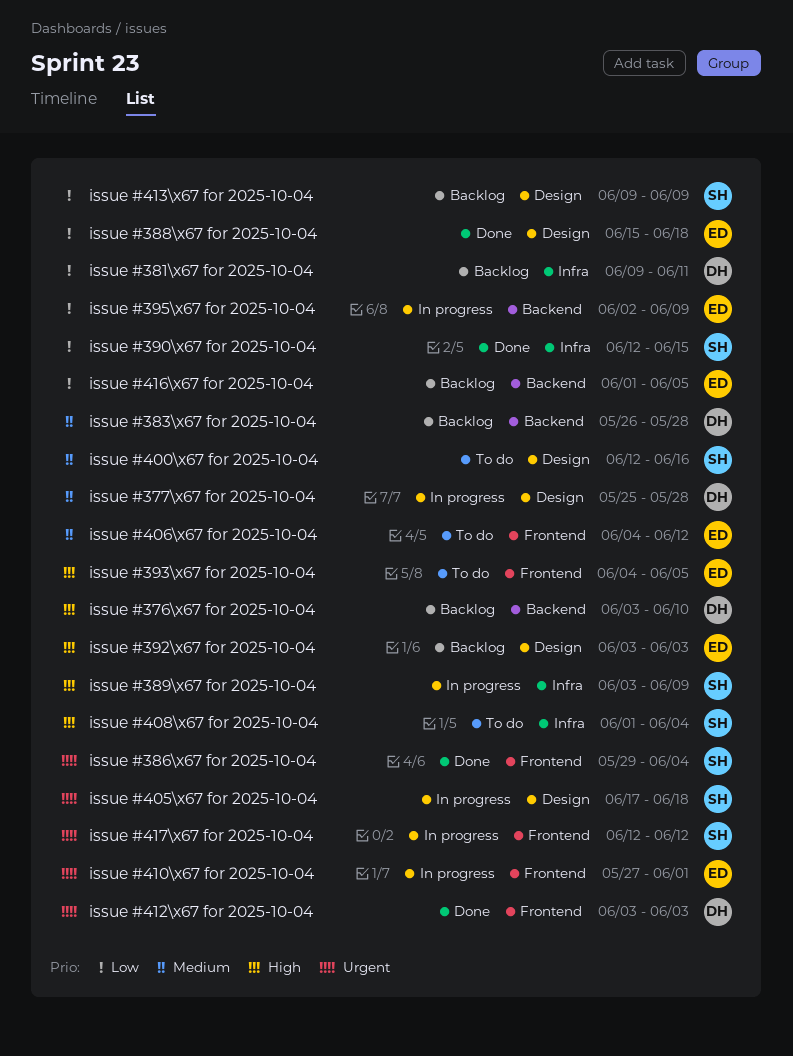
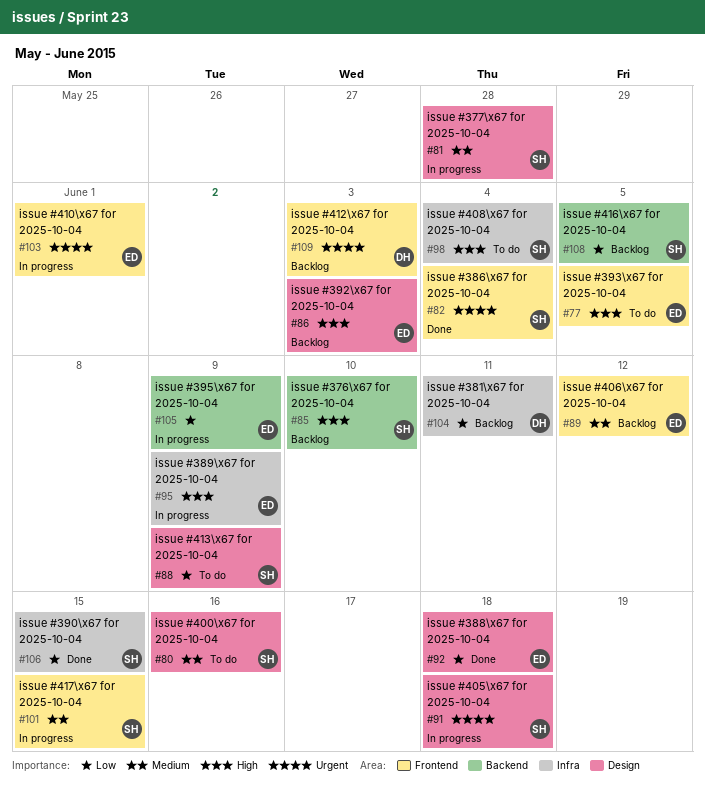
issue #376\x67 for 2025-10-04, owner: DH -> SH
issue #377\x67 for 2025-10-04, owner: DH -> SH
issue #383\x67 for 2025-10-04: present -> none
issue #389\x67 for 2025-10-04, owner: SH -> ED
issue #406\x67 for 2025-10-04, status: To do -> Backlog
issue #412\x67 for 2025-10-04, status: Done -> Backlog
issue #413\x67 for 2025-10-04, status: Backlog -> To do
issue #416\x67 for 2025-10-04, owner: ED -> SH
issue #417\x67 for 2025-10-04, priority: Urgent -> Medium
issue #417\x67 for 2025-10-04, due: Jun 12 -> Jun 15

